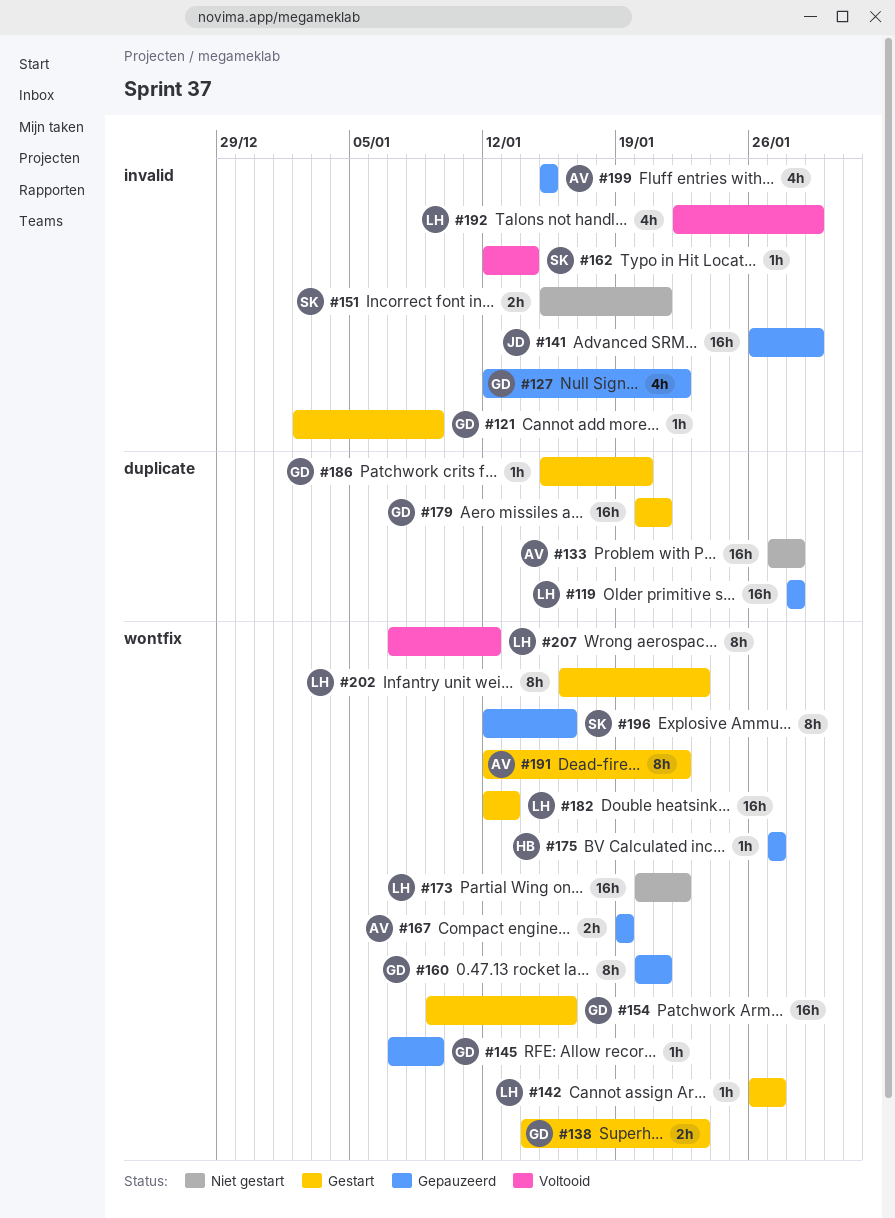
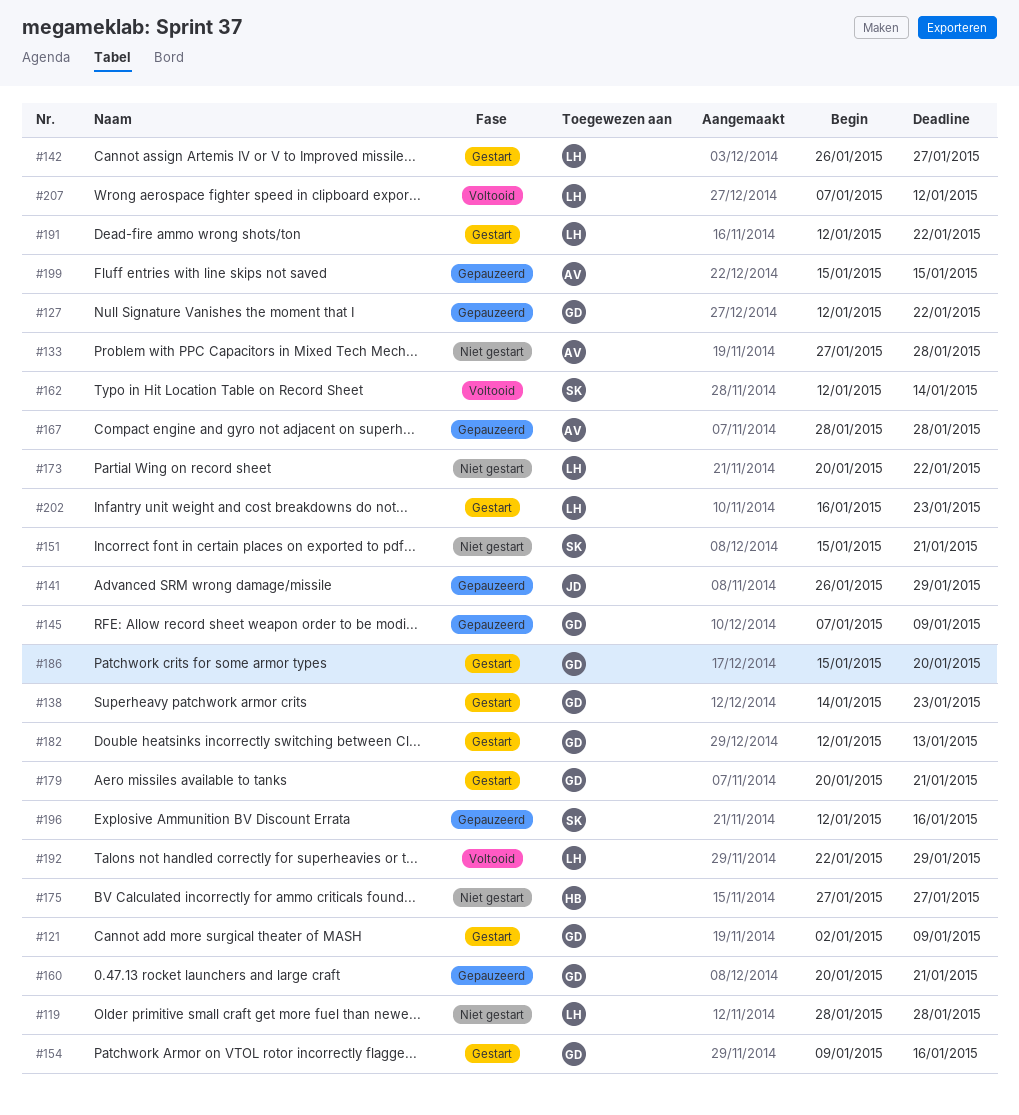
#119, status: Gepauzeerd -> Niet gestart
#167, start: Jan 19 -> Jan 28
#167, due: Jan 19 -> Jan 28
#175, status: Gepauzeerd -> Niet gestart
#182, owner: LH -> GD
#191, owner: AV -> LH

